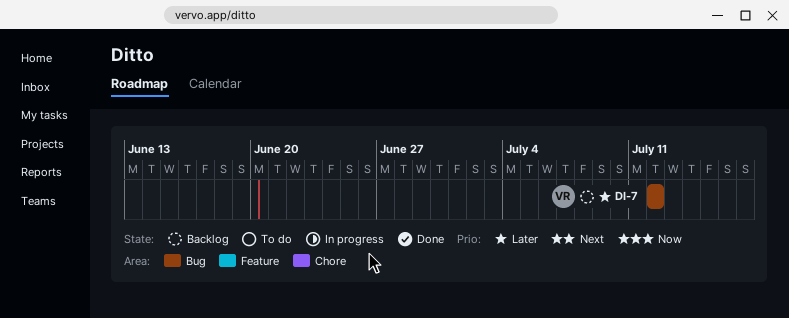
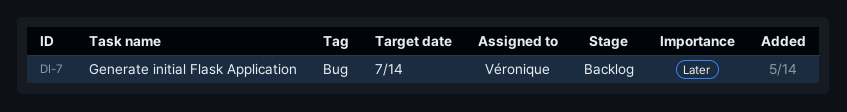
DI-7, due: Jul 12 -> Jul 14

